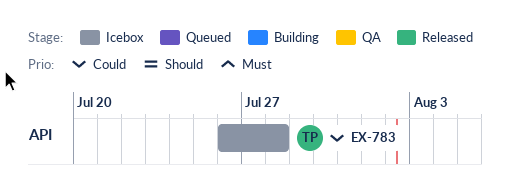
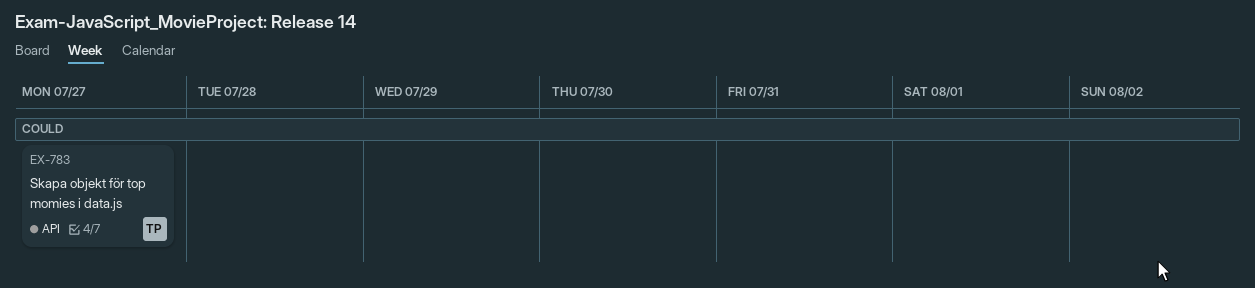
EX-783, due: Jul 28 -> Jul 27

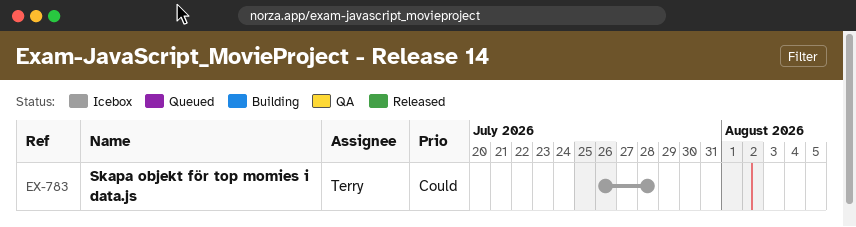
EX-783, due: Jul 27 -> Jul 28

